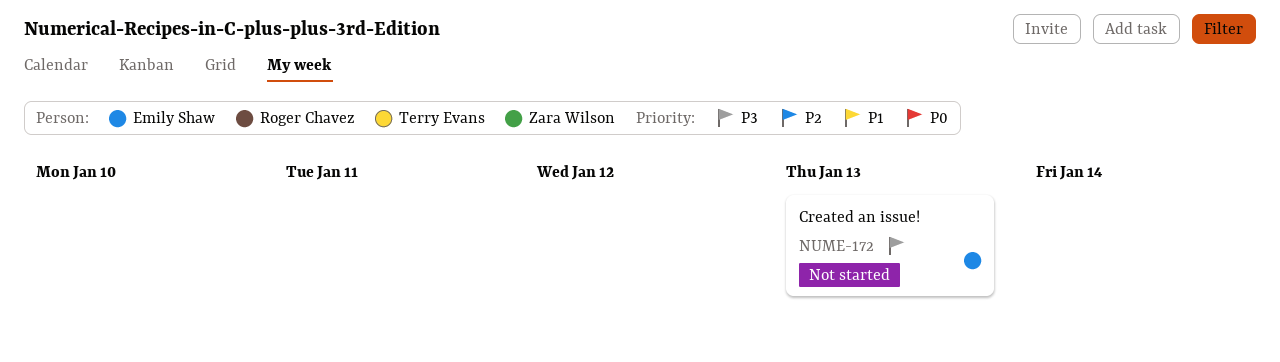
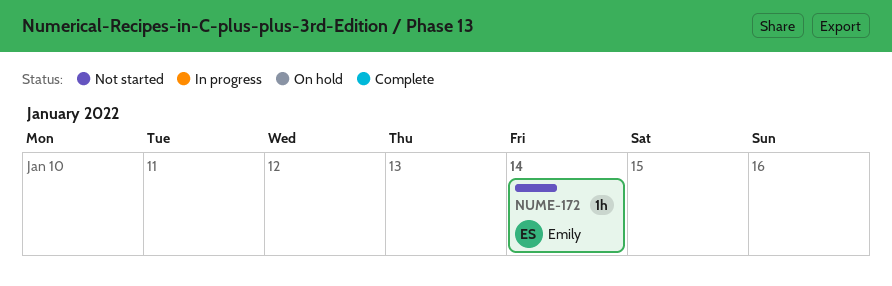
NUME-172, due: Jan 13 -> Jan 14

